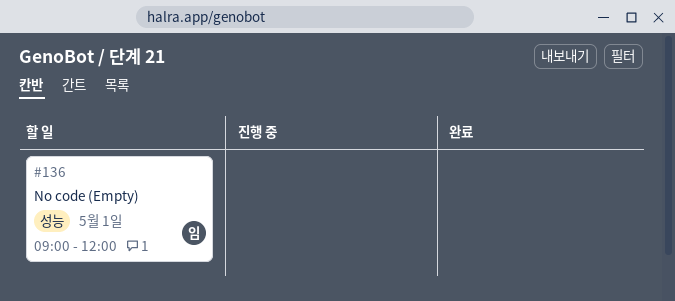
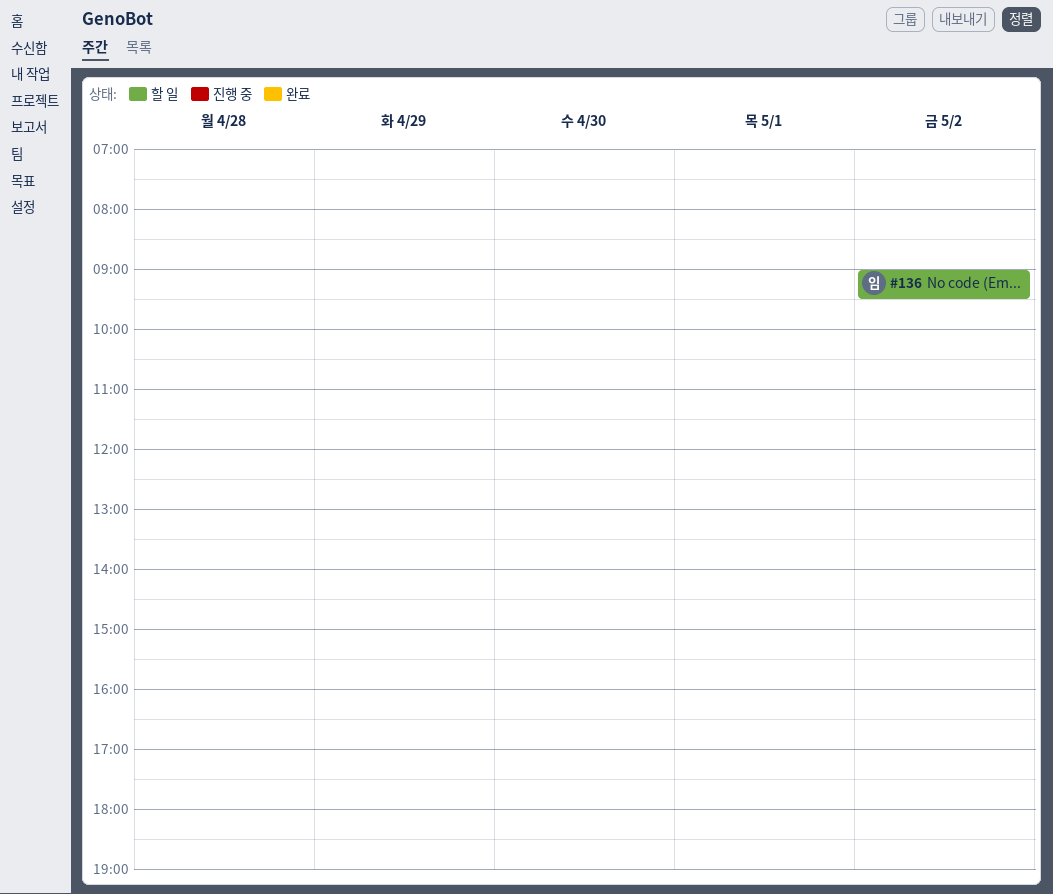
#136, day: May 1 -> May 2
#136, ends: 12:00 -> 09:30

